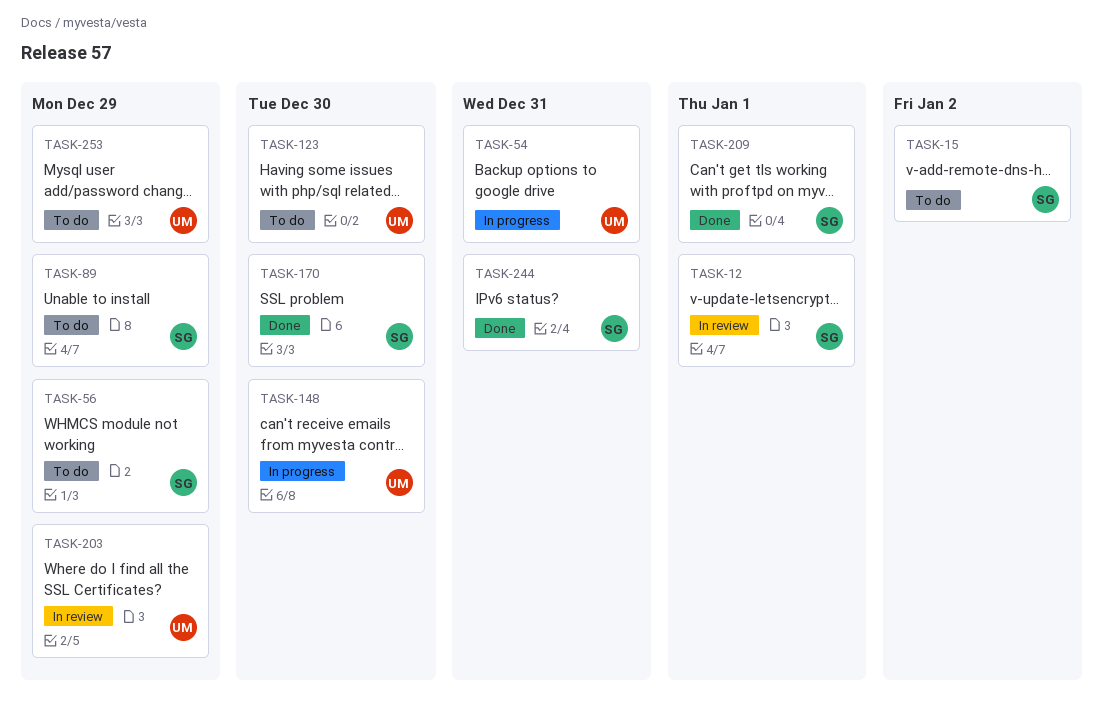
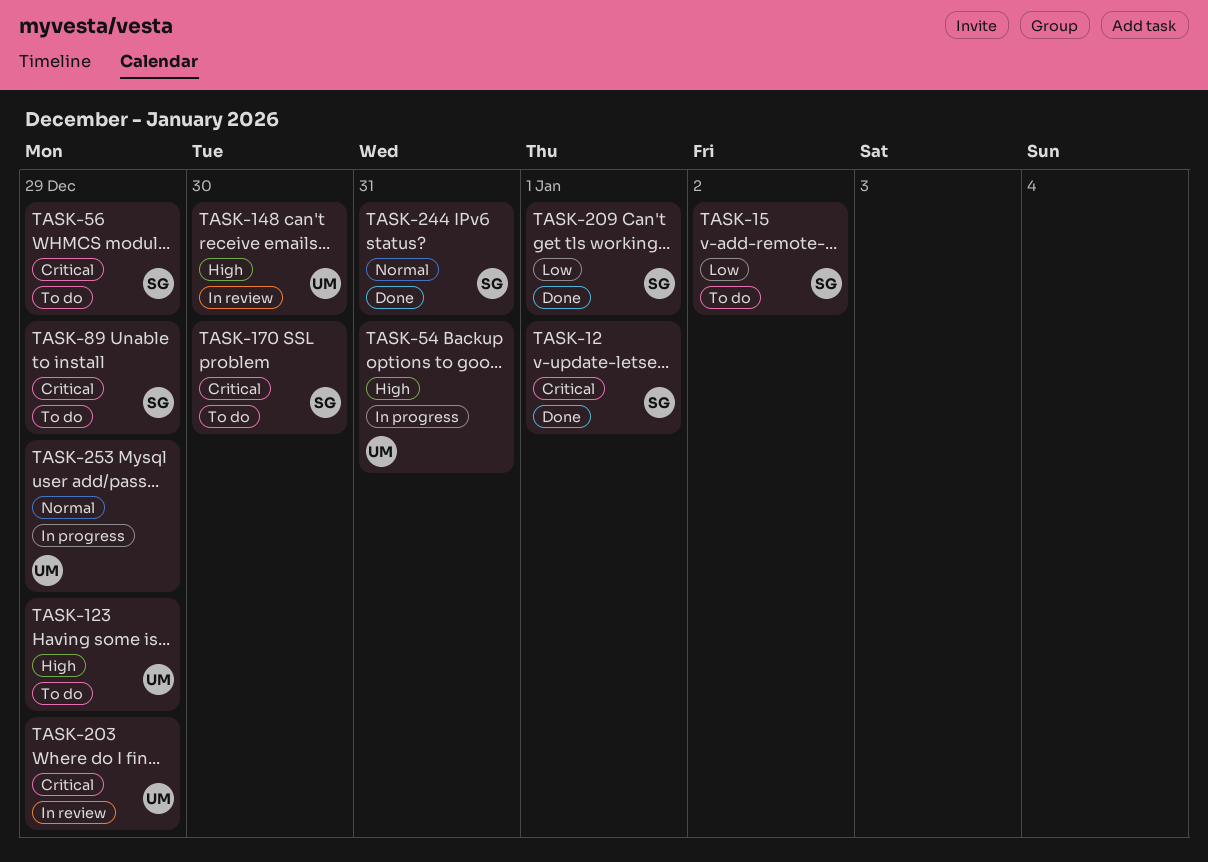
TASK-12, status: In review -> Done
TASK-123, due: Dec 30 -> Dec 29
TASK-148, status: In progress -> In review
TASK-170, status: Done -> To do
TASK-253, status: To do -> In progress

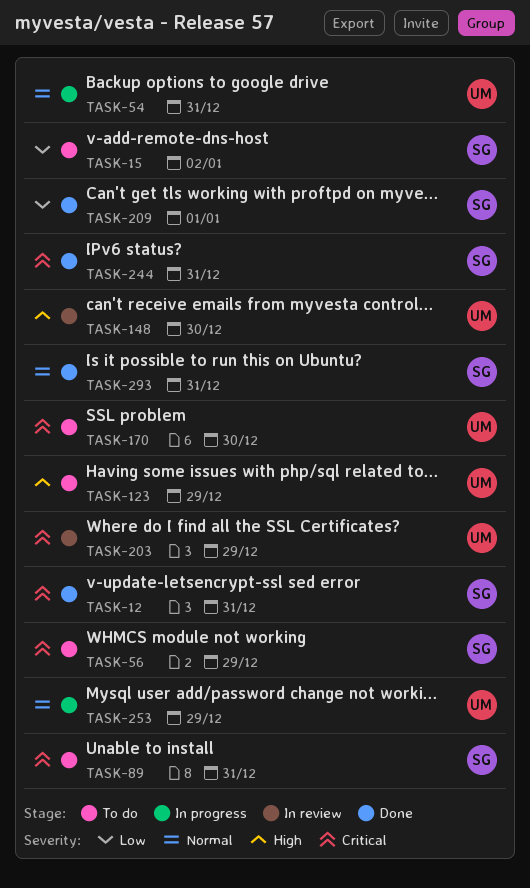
TASK-12, due: Jan 1 -> Dec 31
TASK-54, priority: High -> Normal
TASK-89, due: Dec 29 -> Dec 31
TASK-170, owner: SG -> UM
TASK-244, priority: Normal -> Critical
TASK-293: none -> present

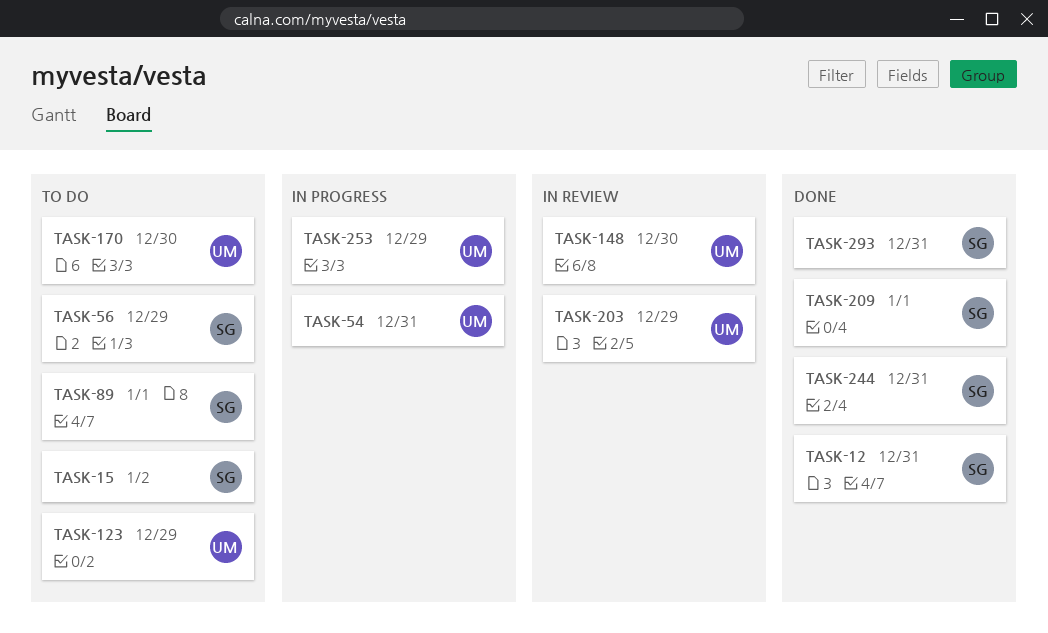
TASK-89, due: Dec 31 -> Jan 1

